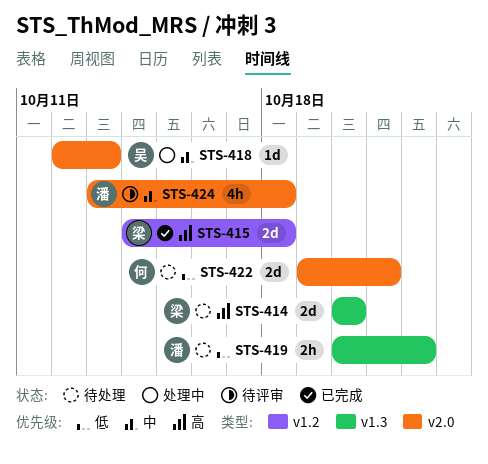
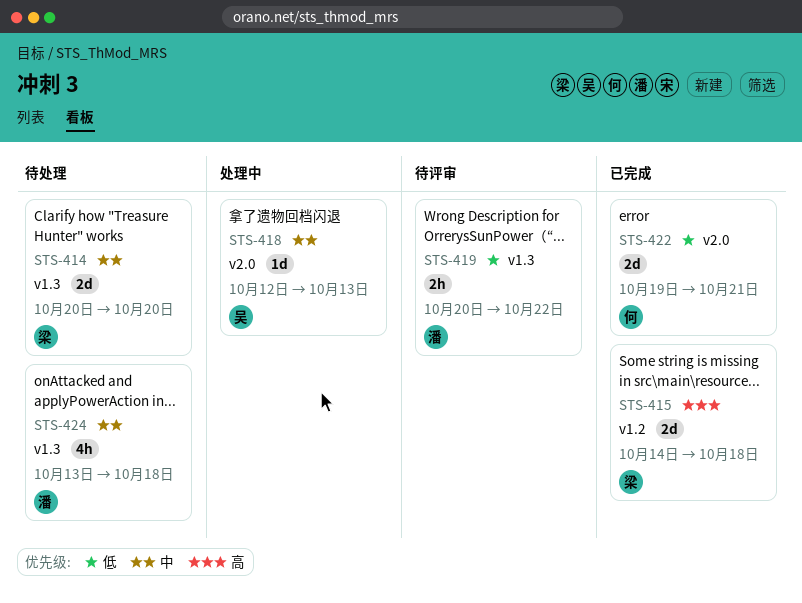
STS-414, priority: 高 -> 中
STS-419, status: 待处理 -> 待评审
STS-422, status: 待处理 -> 已完成
STS-424, status: 待评审 -> 待处理
STS-424, label: v2.0 -> v1.3

